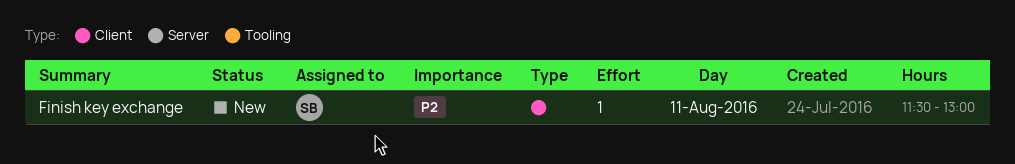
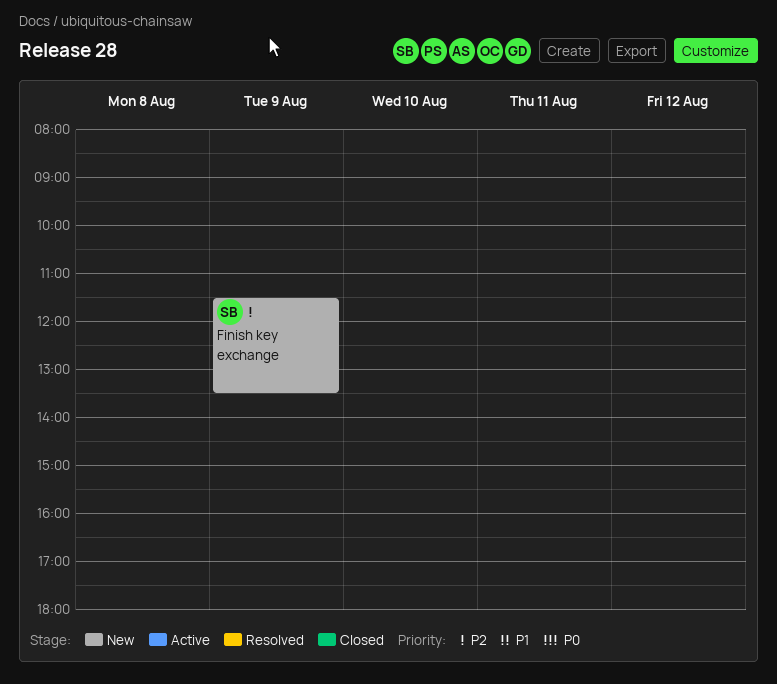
Finish key exchange, day: Aug 11 -> Aug 9
Finish key exchange, ends: 13:00 -> 13:30

